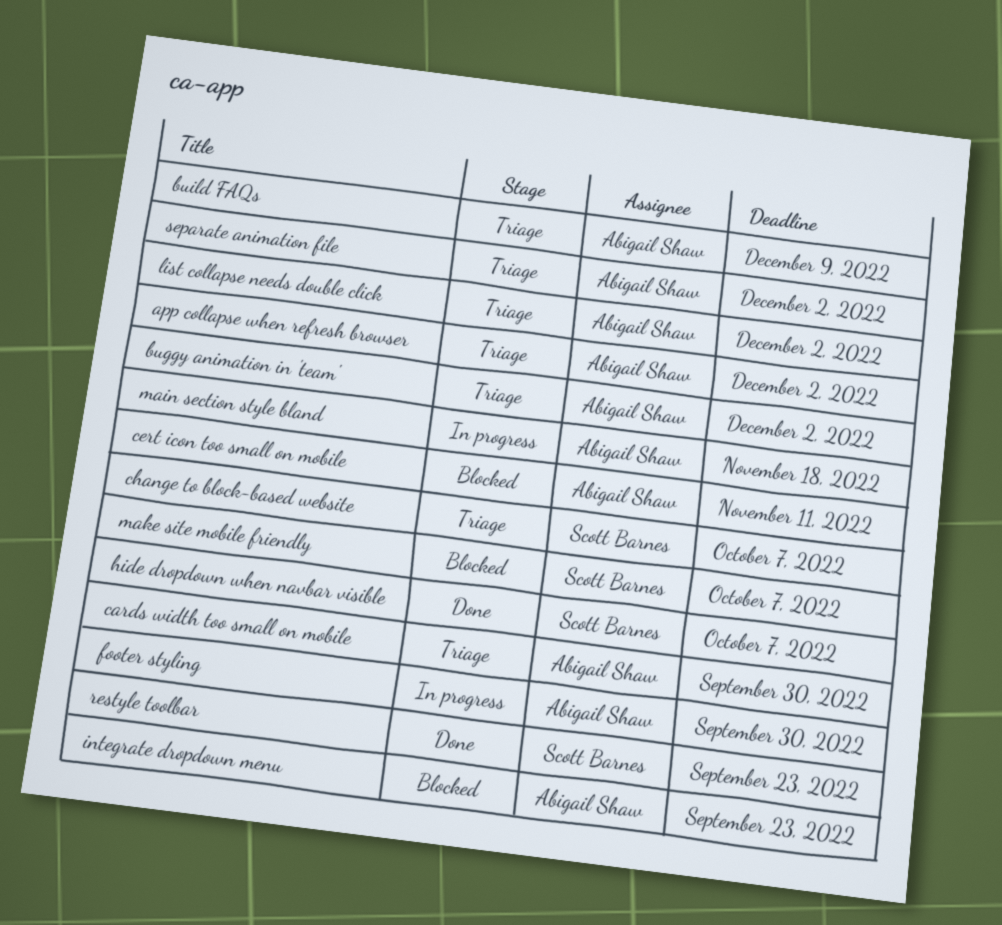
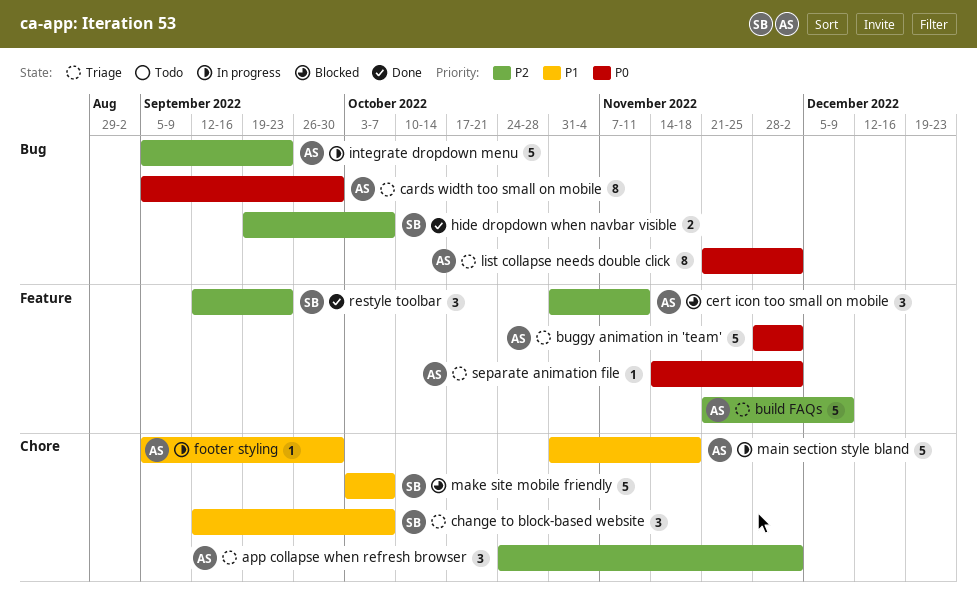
integrate dropdown menu, status: Blocked -> In progress

